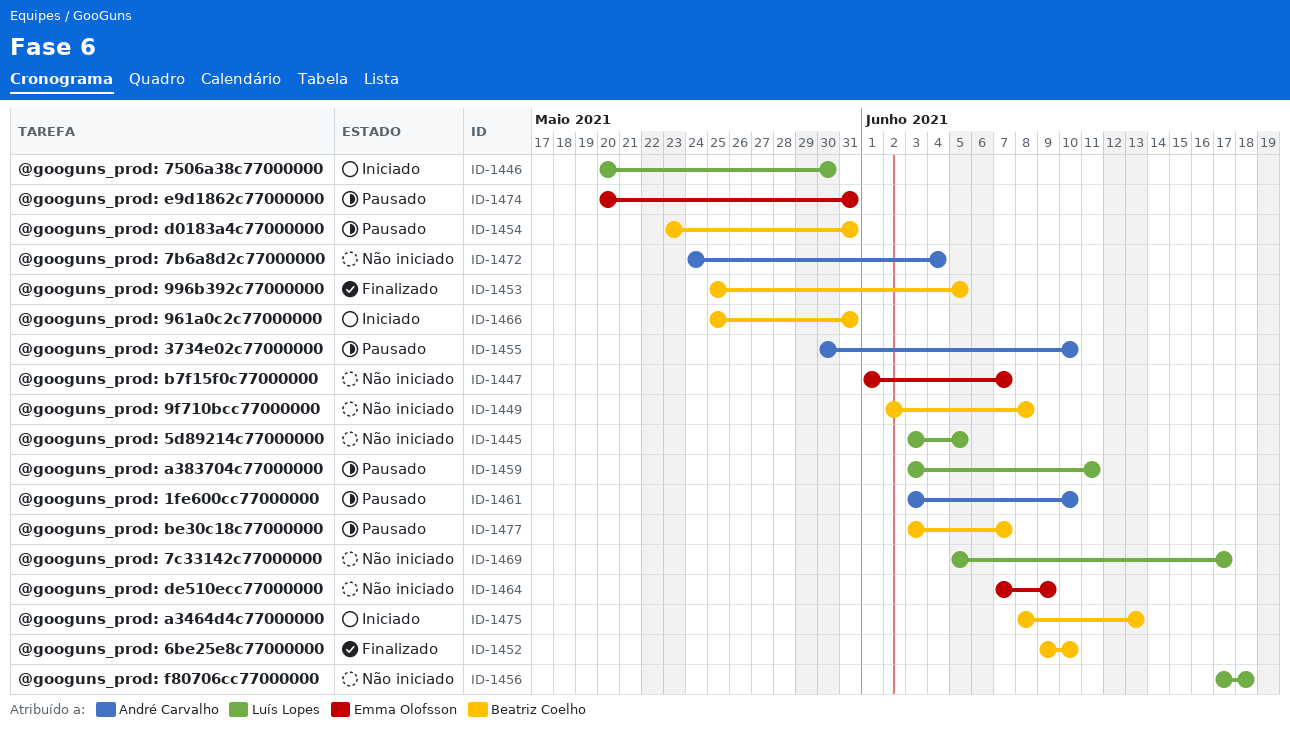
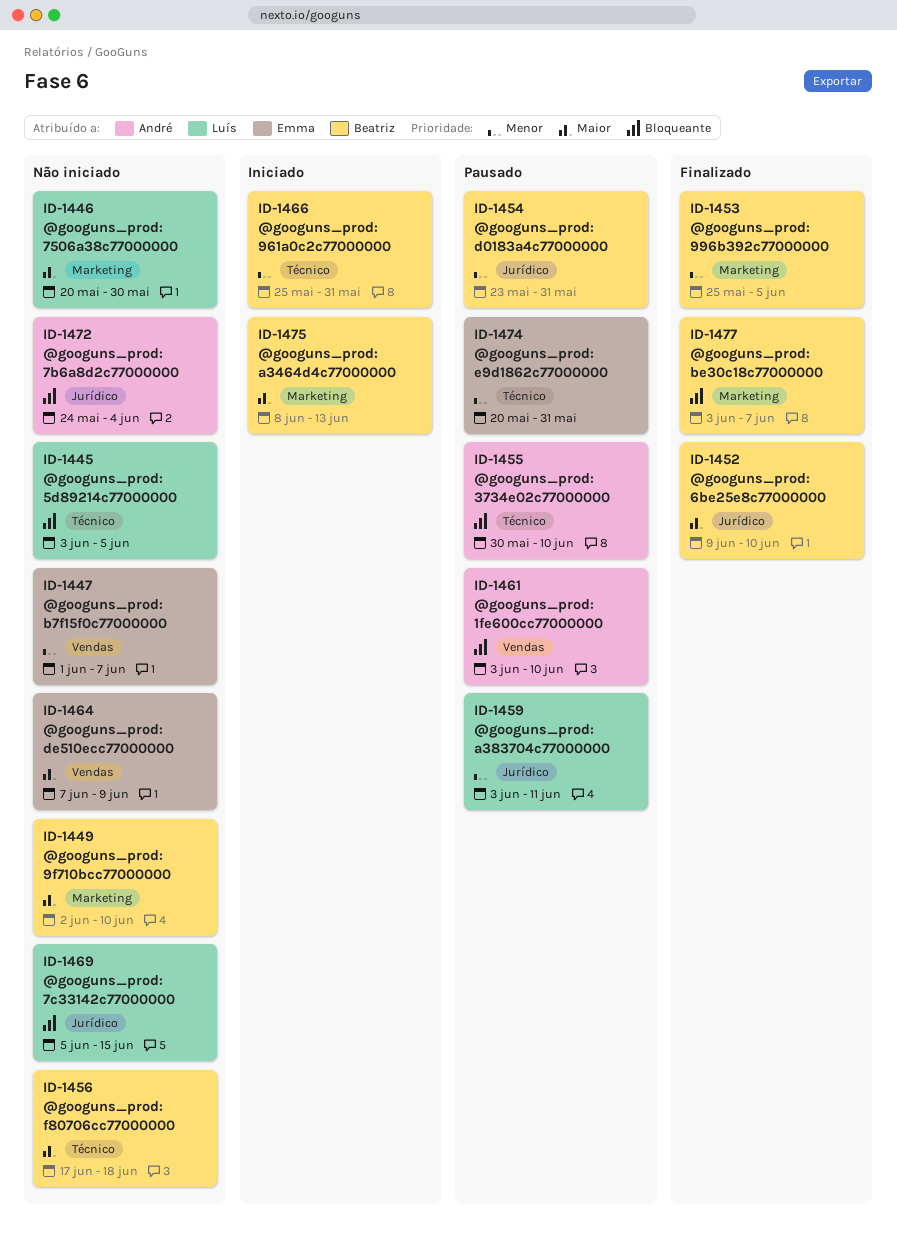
ID-1446, status: Iniciado -> Não iniciado
ID-1449, due: Jun 8 -> Jun 10
ID-1456, owner: Luís Lopes -> Beatriz Coelho
ID-1469, due: Jun 17 -> Jun 15
ID-1477, status: Pausado -> Finalizado

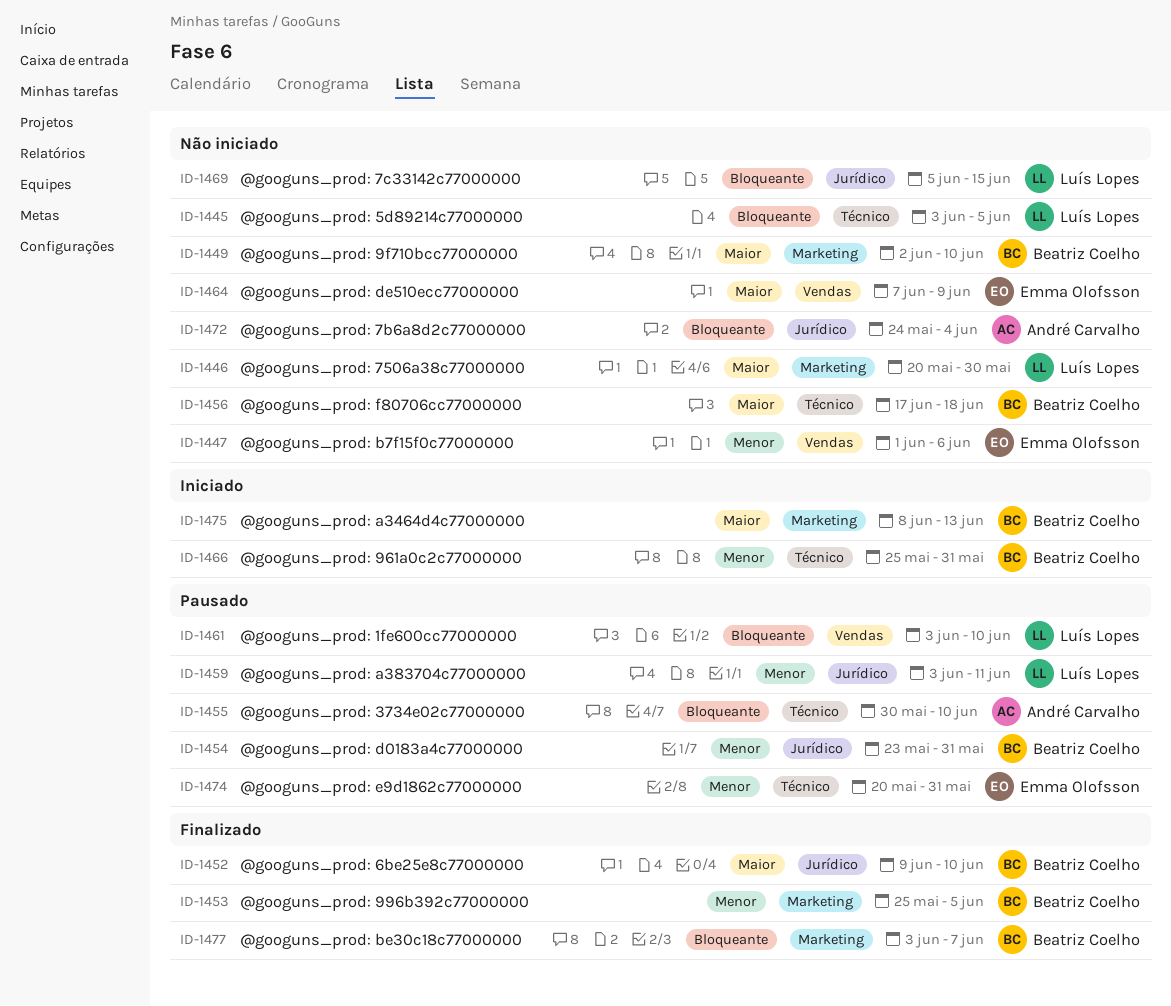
ID-1447, due: Jun 7 -> Jun 6
ID-1461, owner: André Carvalho -> Luís Lopes

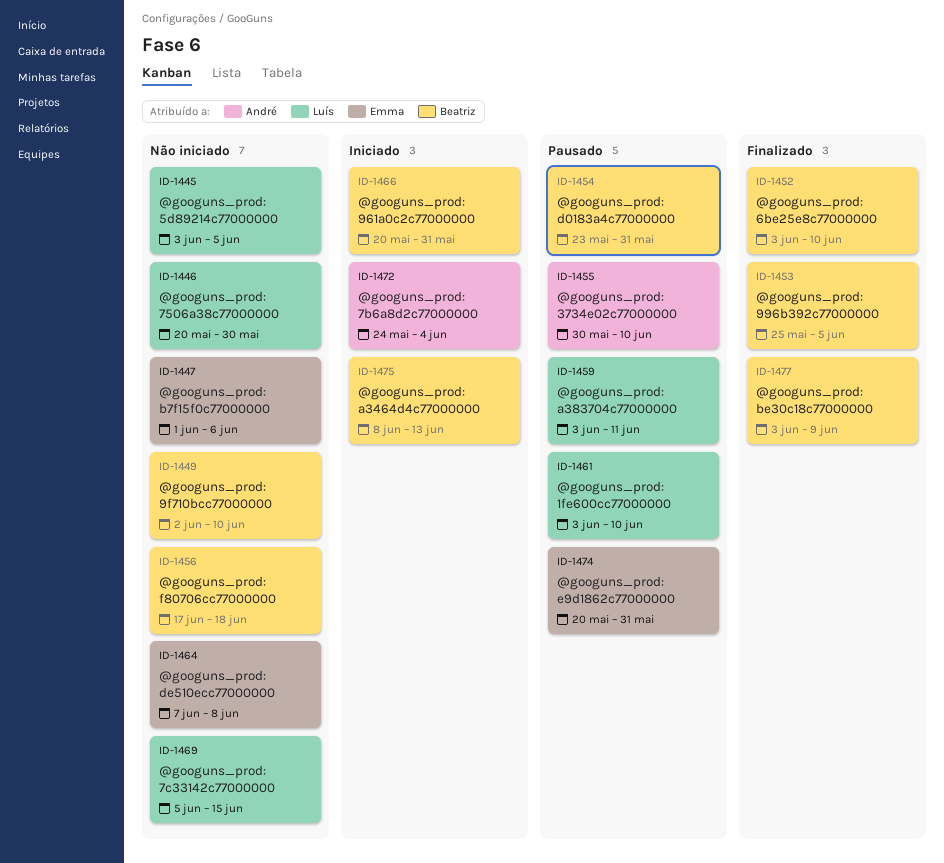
ID-1452, start: Jun 9 -> Jun 3
ID-1464, due: Jun 9 -> Jun 8
ID-1466, start: May 25 -> May 20
ID-1472, status: Não iniciado -> Iniciado
ID-1477, due: Jun 7 -> Jun 9

